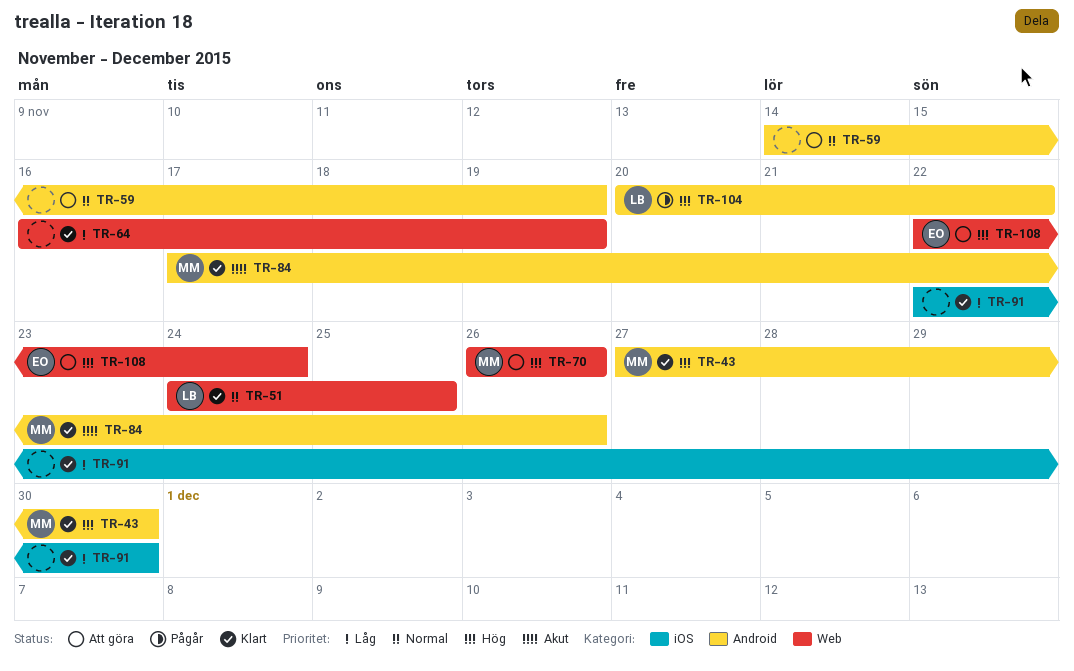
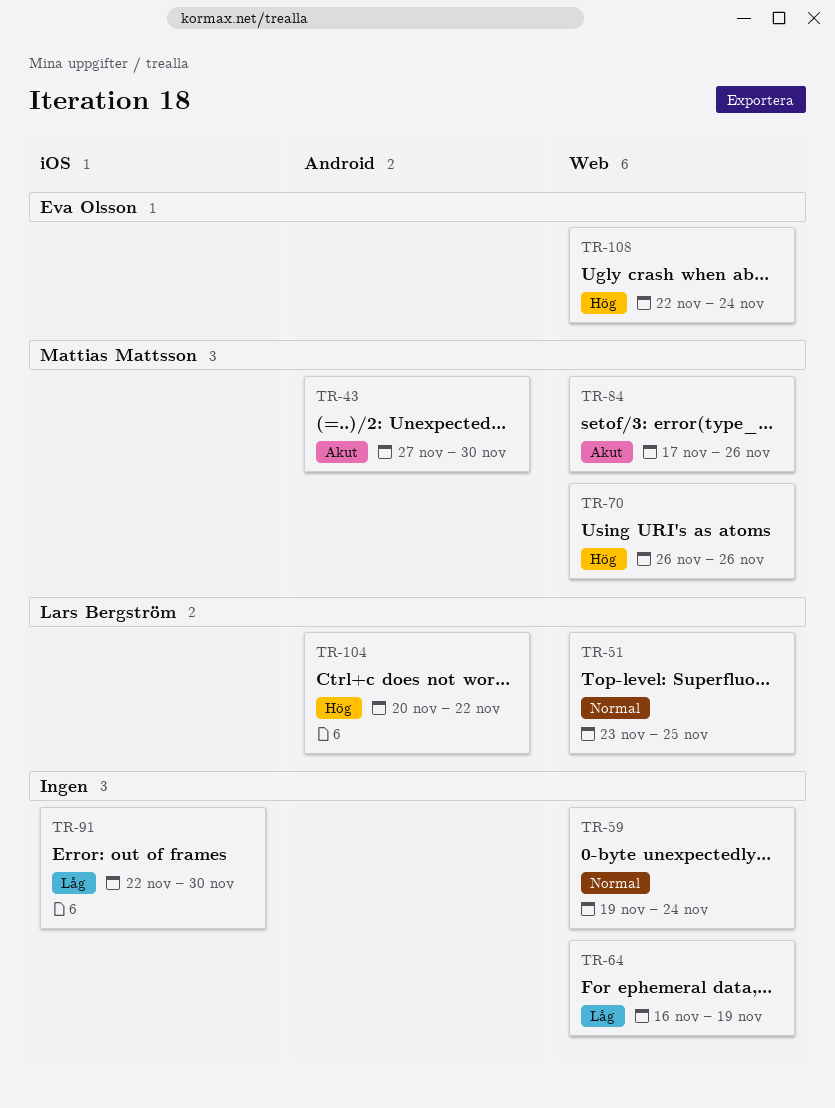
TR-43, priority: Hög -> Akut
TR-51, start: Nov 24 -> Nov 23
TR-59, label: Android -> Web
TR-59, start: Nov 14 -> Nov 19
TR-59, due: Nov 19 -> Nov 24
TR-84, label: Android -> Web

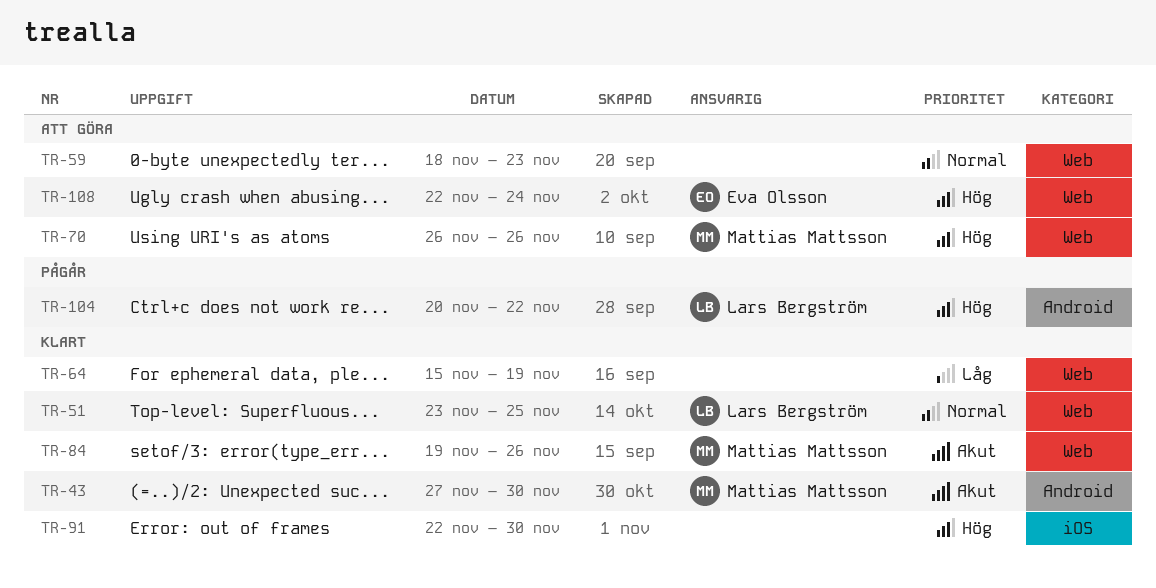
TR-59, start: Nov 19 -> Nov 18
TR-59, due: Nov 24 -> Nov 23
TR-64, start: Nov 16 -> Nov 15
TR-84, start: Nov 17 -> Nov 19
TR-91, priority: Låg -> Hög

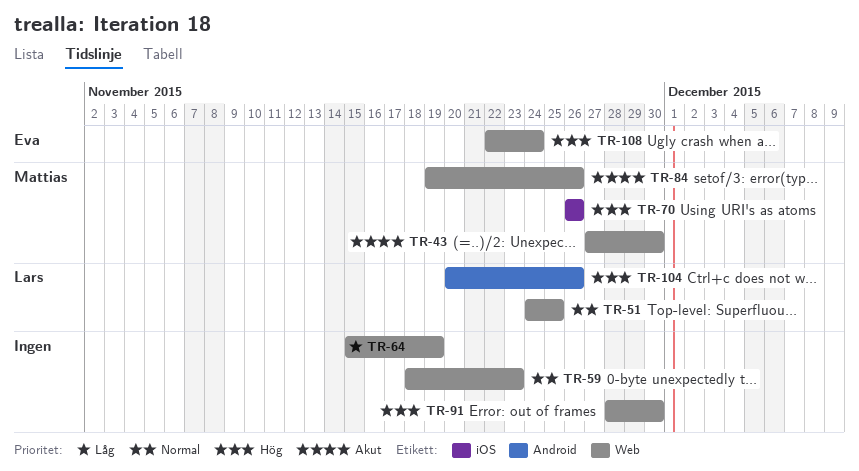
TR-43, label: Android -> Web
TR-51, start: Nov 23 -> Nov 24
TR-70, label: Web -> iOS
TR-91, label: iOS -> Web
TR-91, start: Nov 22 -> Nov 28
TR-104, due: Nov 22 -> Nov 26

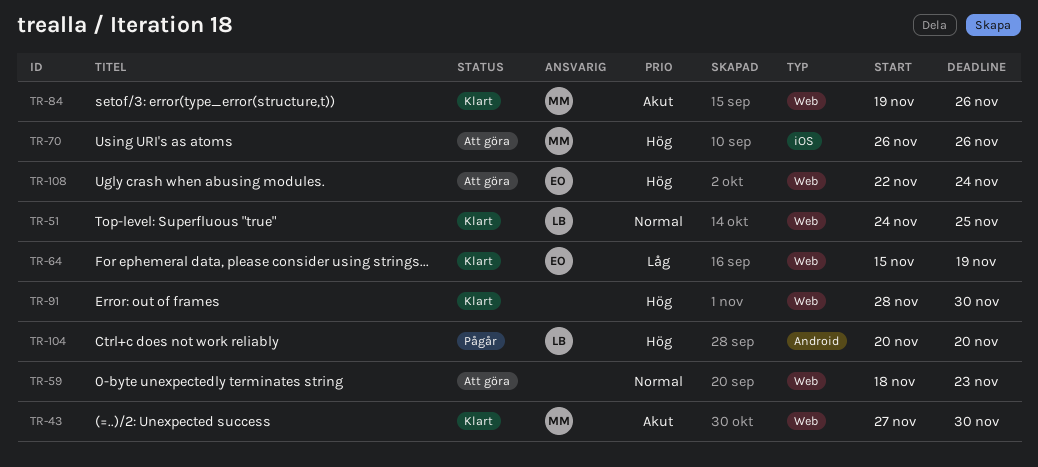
TR-64, owner: none -> Eva
TR-104, due: Nov 26 -> Nov 20

